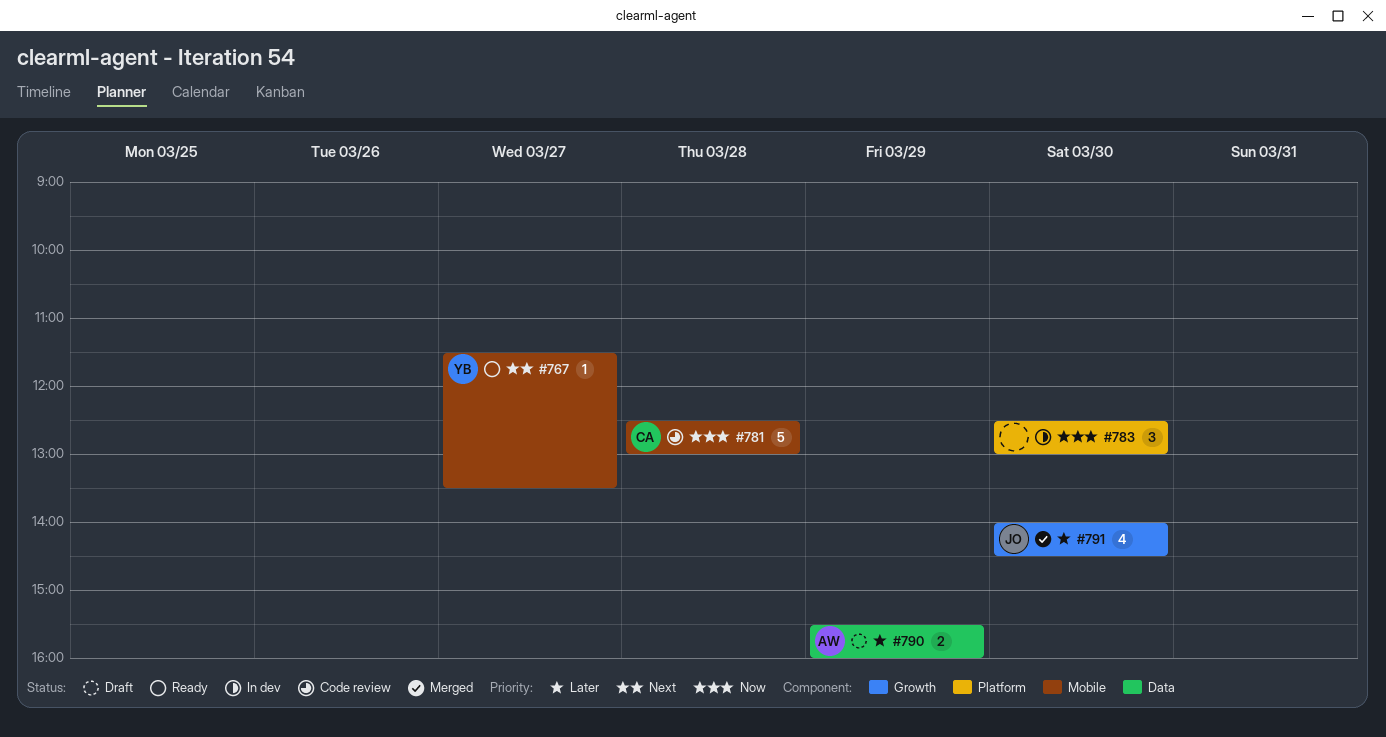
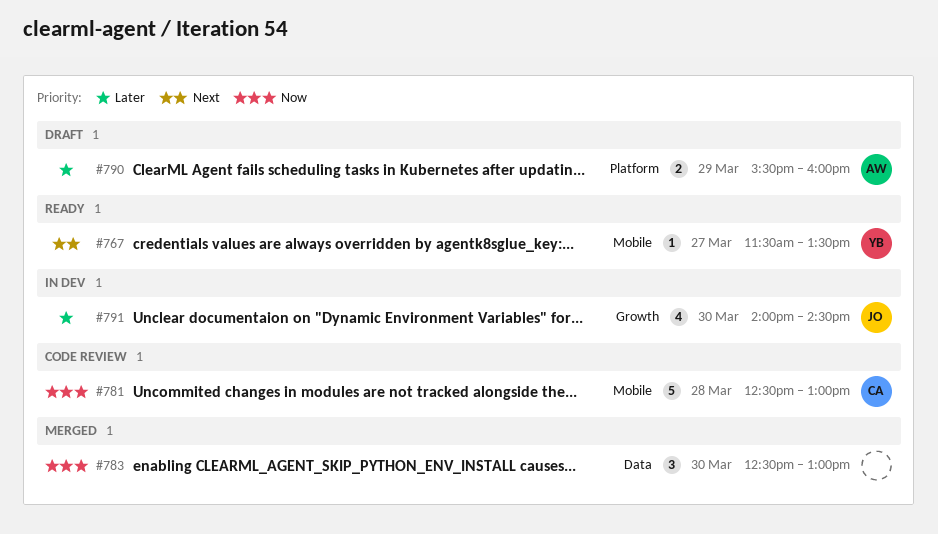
#783, status: In dev -> Merged
#783, label: Platform -> Data
#790, label: Data -> Platform
#791, status: Merged -> In dev

